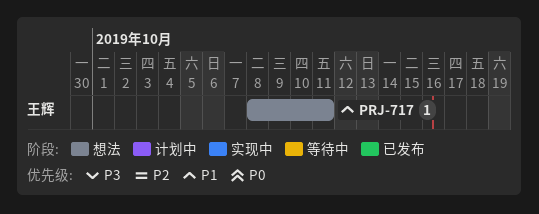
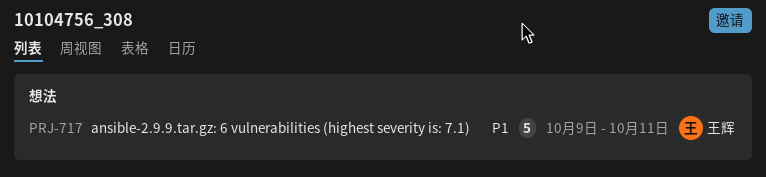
PRJ-717, estimate: 1 -> 5
PRJ-717, start: Oct 8 -> Oct 9

